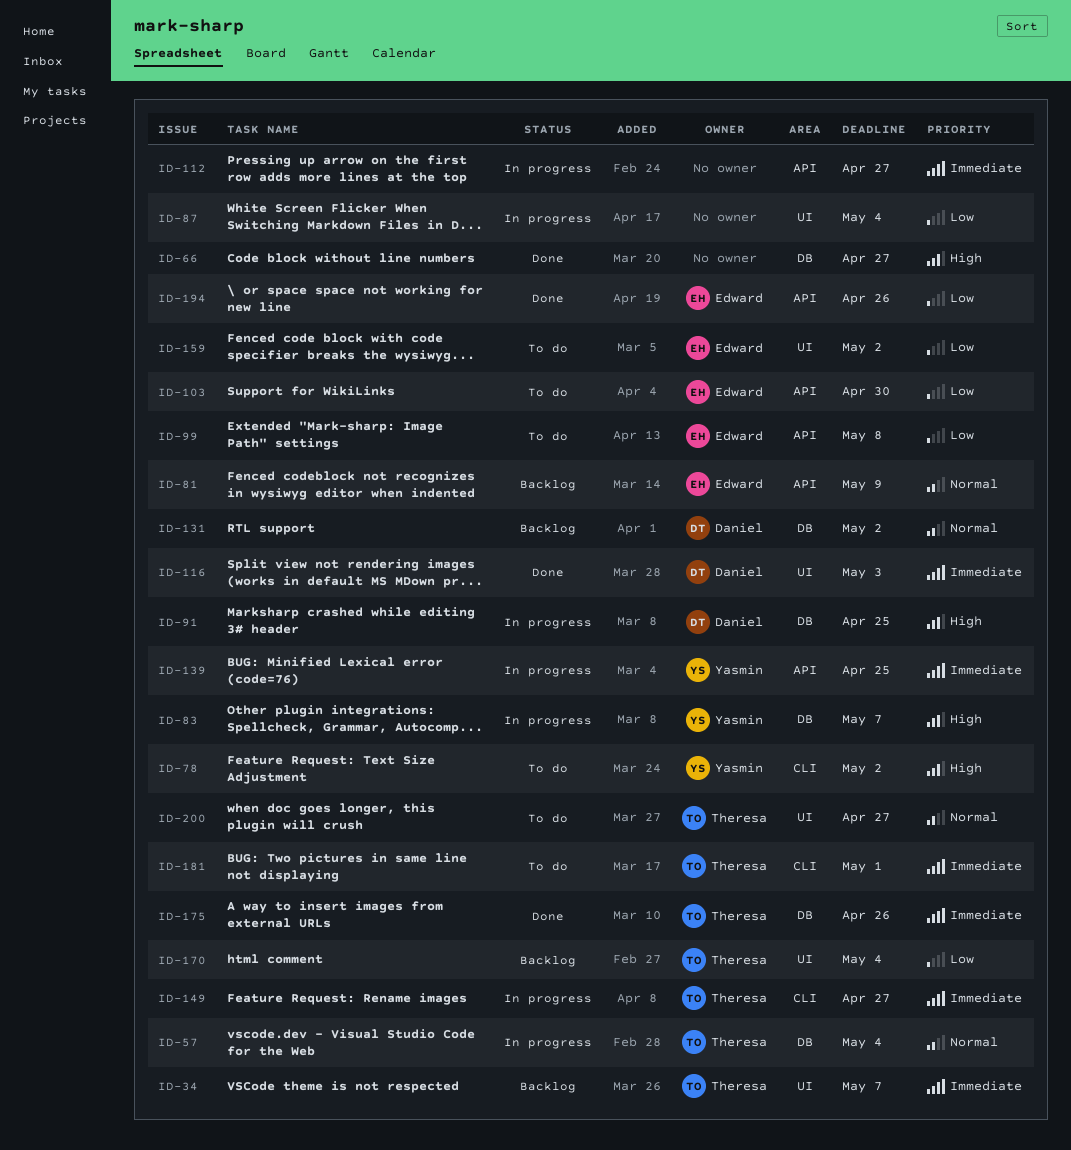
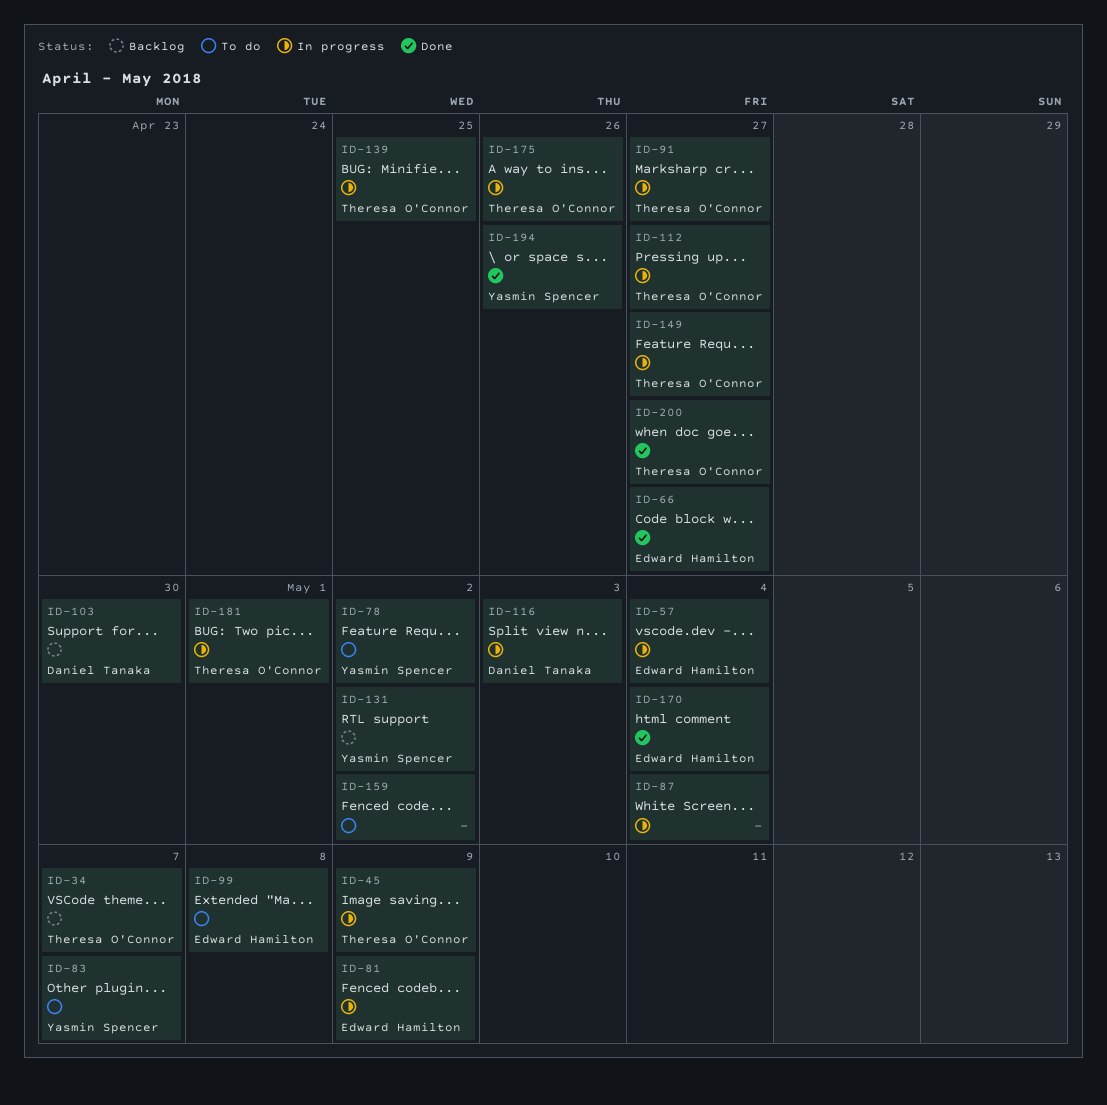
ID-45: none -> present
ID-57, owner: Theresa O'Connor -> Edward Hamilton
ID-66, owner: none -> Edward Hamilton
ID-81, status: Backlog -> In progress
ID-83, status: In progress -> To do
ID-91, owner: Daniel Tanaka -> Theresa O'Connor
ID-91, due: Apr 25 -> Apr 27
ID-103, status: To do -> Backlog
ID-103, owner: Edward Hamilton -> Daniel Tanaka
ID-112, owner: none -> Theresa O'Connor
ID-116, status: Done -> In progress
ID-131, owner: Daniel Tanaka -> Yasmin Spencer
ID-139, owner: Yasmin Spencer -> Theresa O'Connor
ID-159, owner: Edward Hamilton -> none
ID-170, status: Backlog -> Done
ID-170, owner: Theresa O'Connor -> Edward Hamilton
ID-175, status: Done -> In progress
ID-181, status: To do -> In progress
ID-194, owner: Edward Hamilton -> Yasmin Spencer
ID-200, status: To do -> Done

